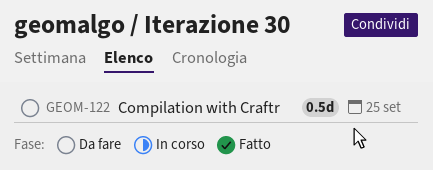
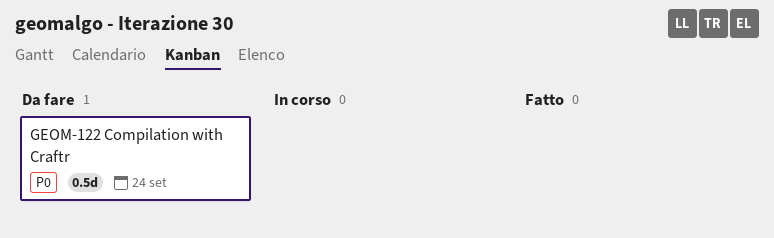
GEOM-122, due: Sep 25 -> Sep 24

